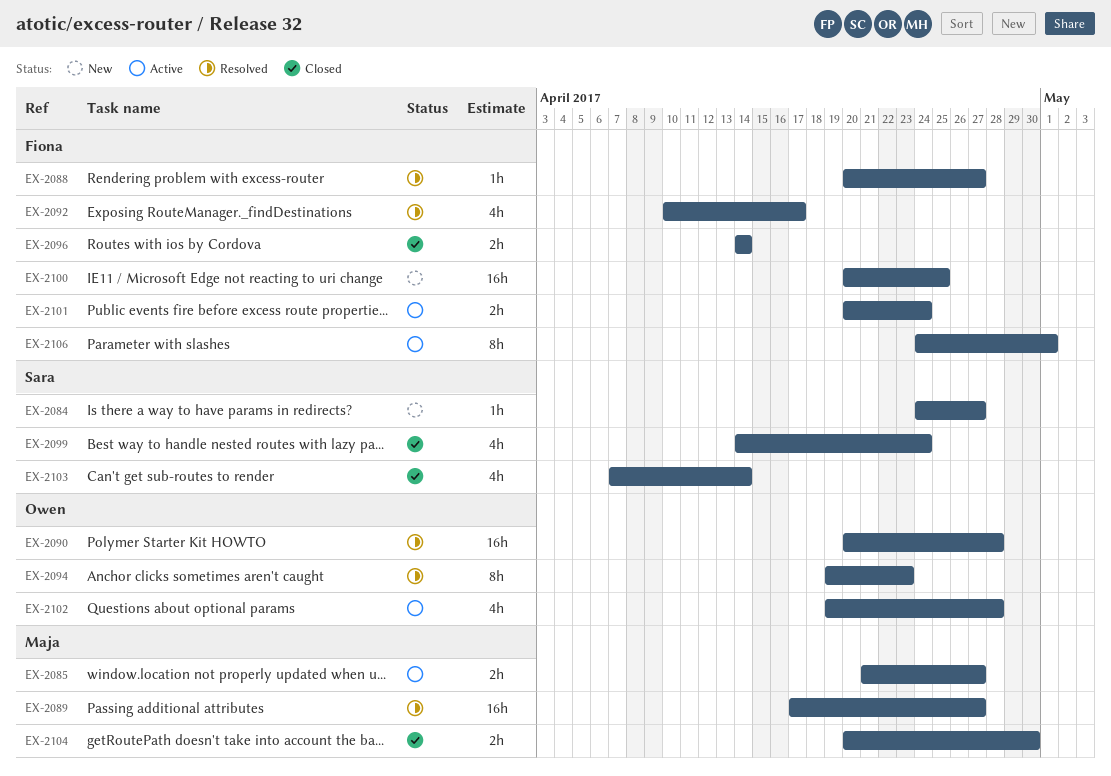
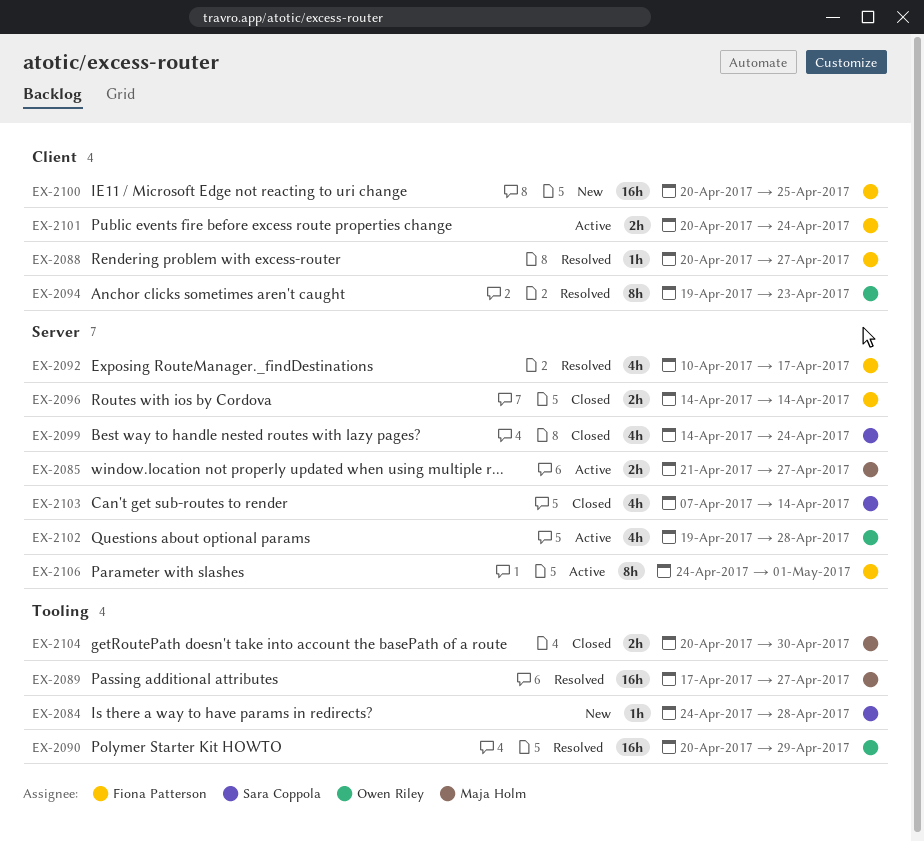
EX-2084, due: Apr 27 -> Apr 28
EX-2090, due: Apr 28 -> Apr 29

